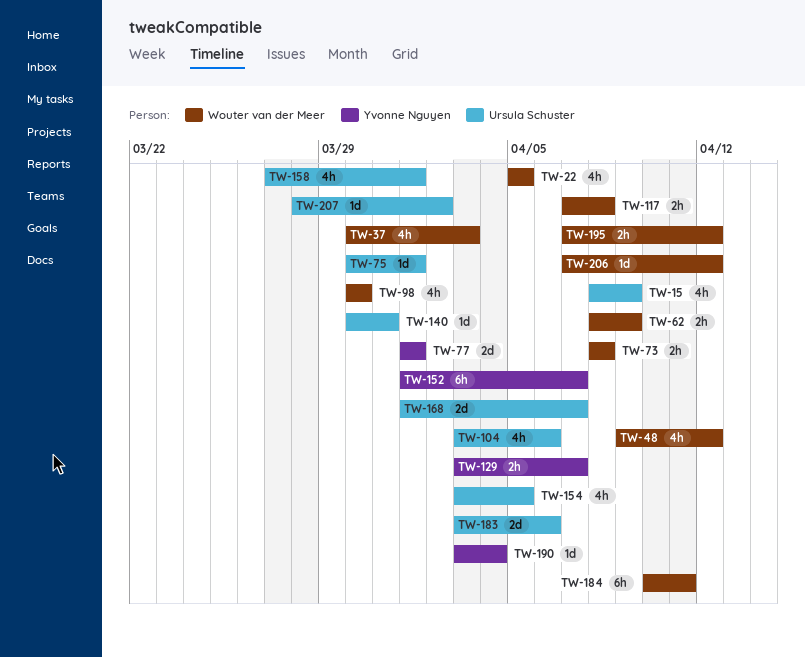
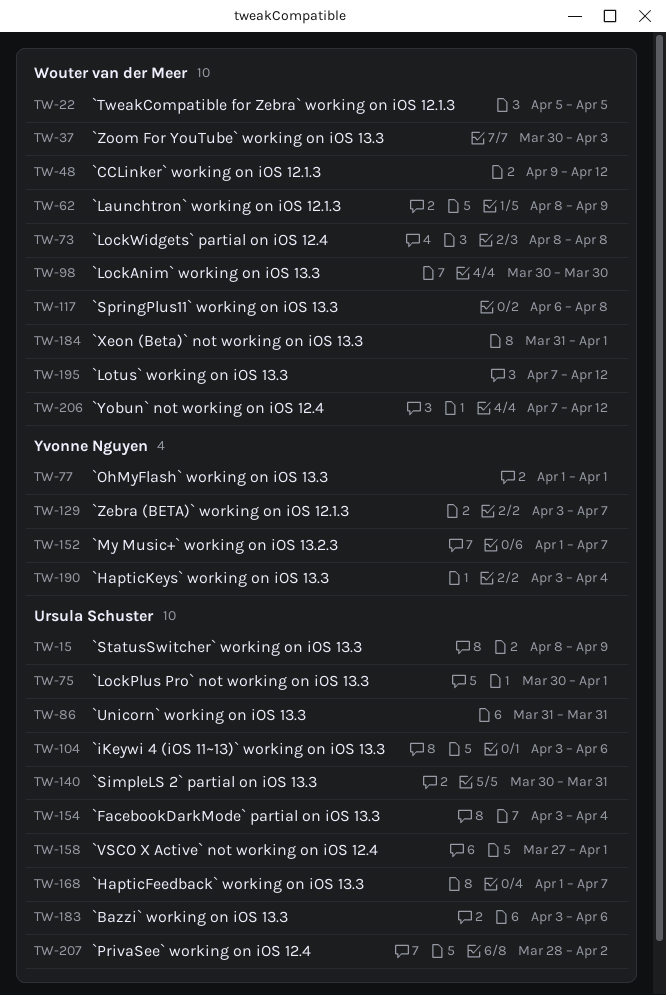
TW-86: none -> present
TW-117, start: Apr 7 -> Apr 6
TW-154, due: Apr 5 -> Apr 4
TW-184, start: Apr 10 -> Mar 31
TW-184, due: Apr 11 -> Apr 1

